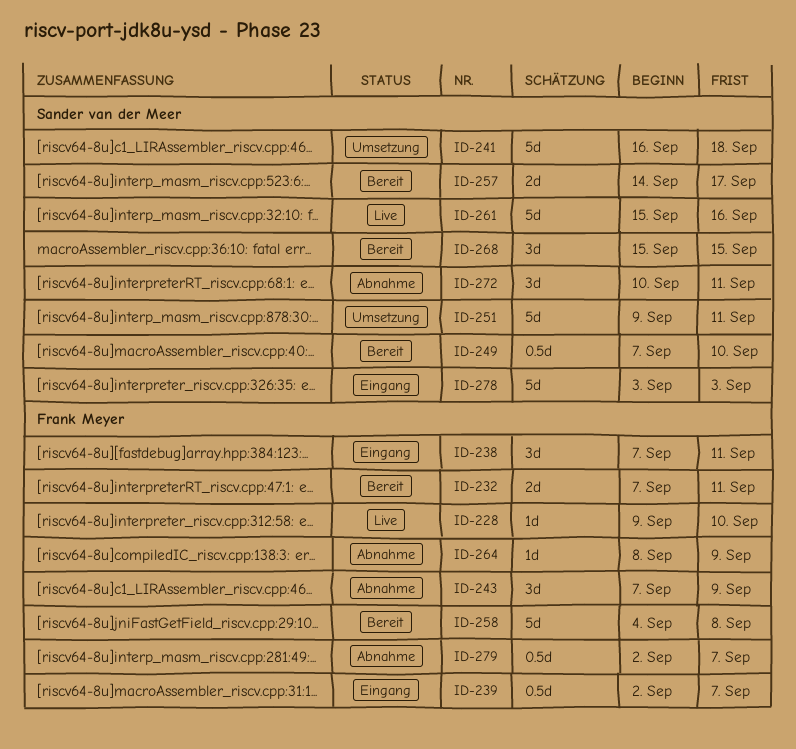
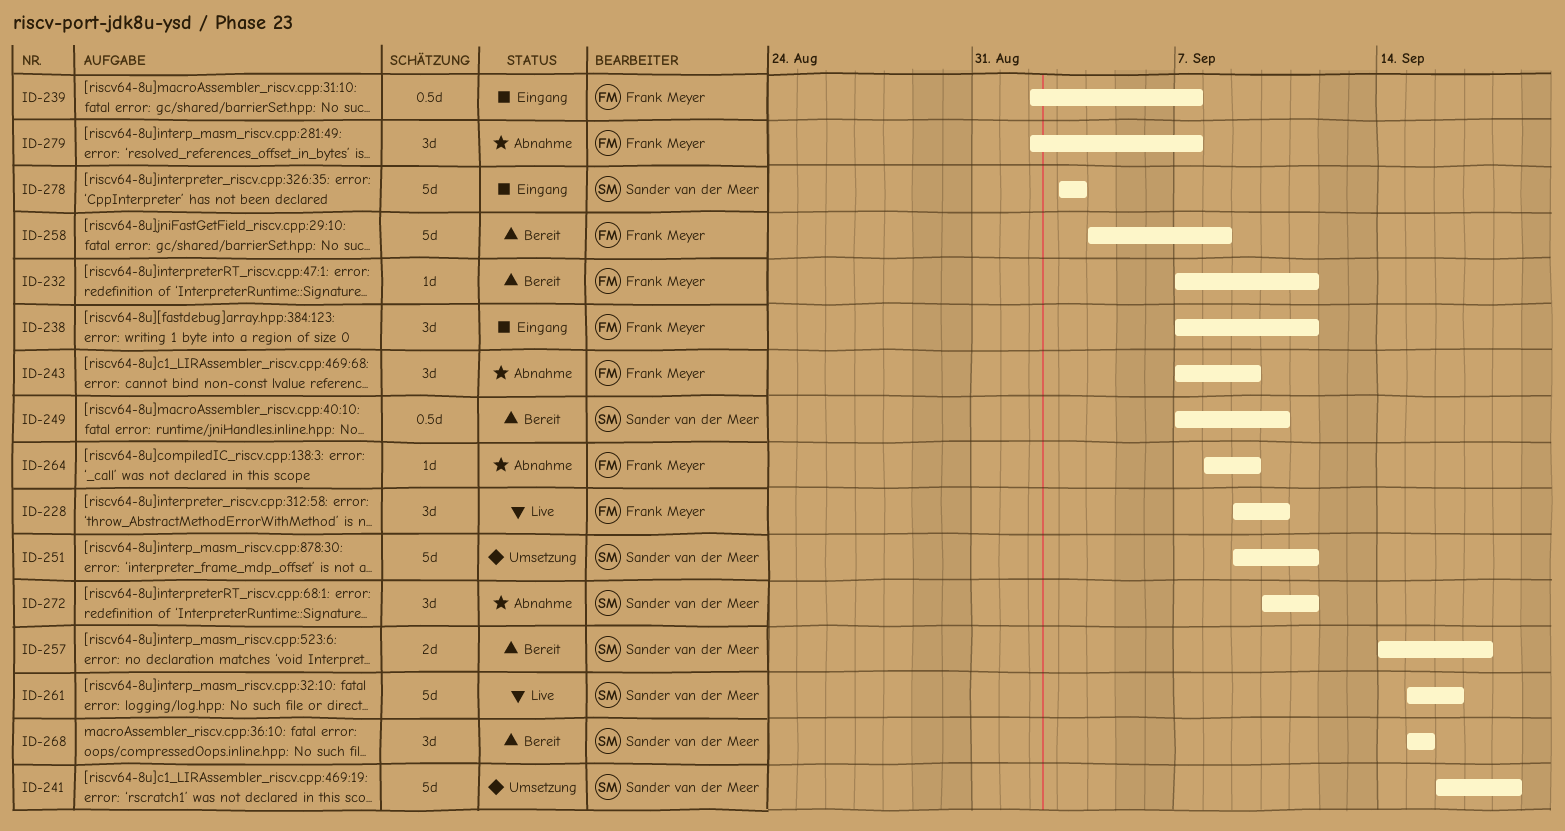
ID-228, estimate: 1d -> 3d
ID-232, estimate: 2d -> 1d
ID-279, estimate: 0.5d -> 3d

